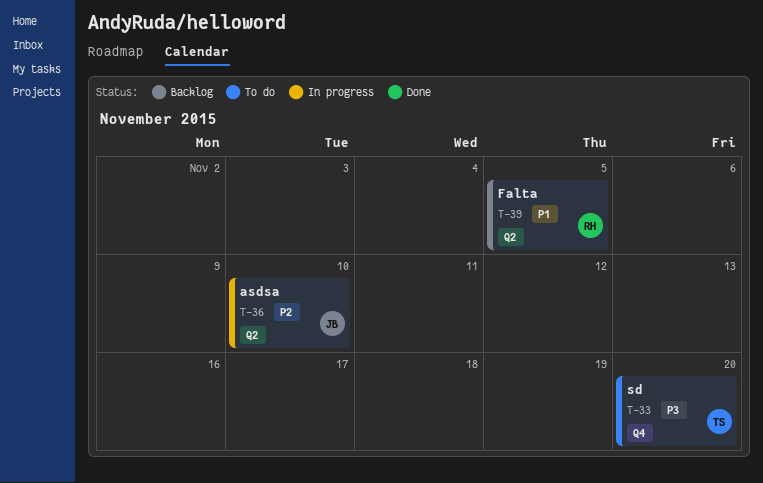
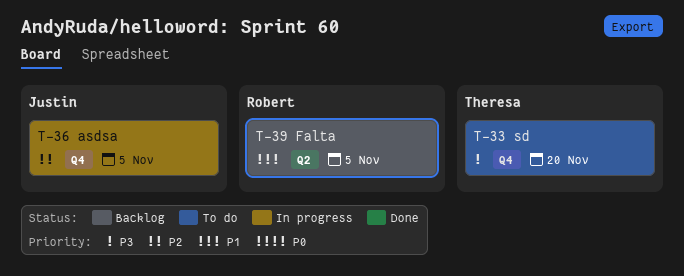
T-36, label: Q2 -> Q4
T-36, due: Nov 10 -> Nov 5

